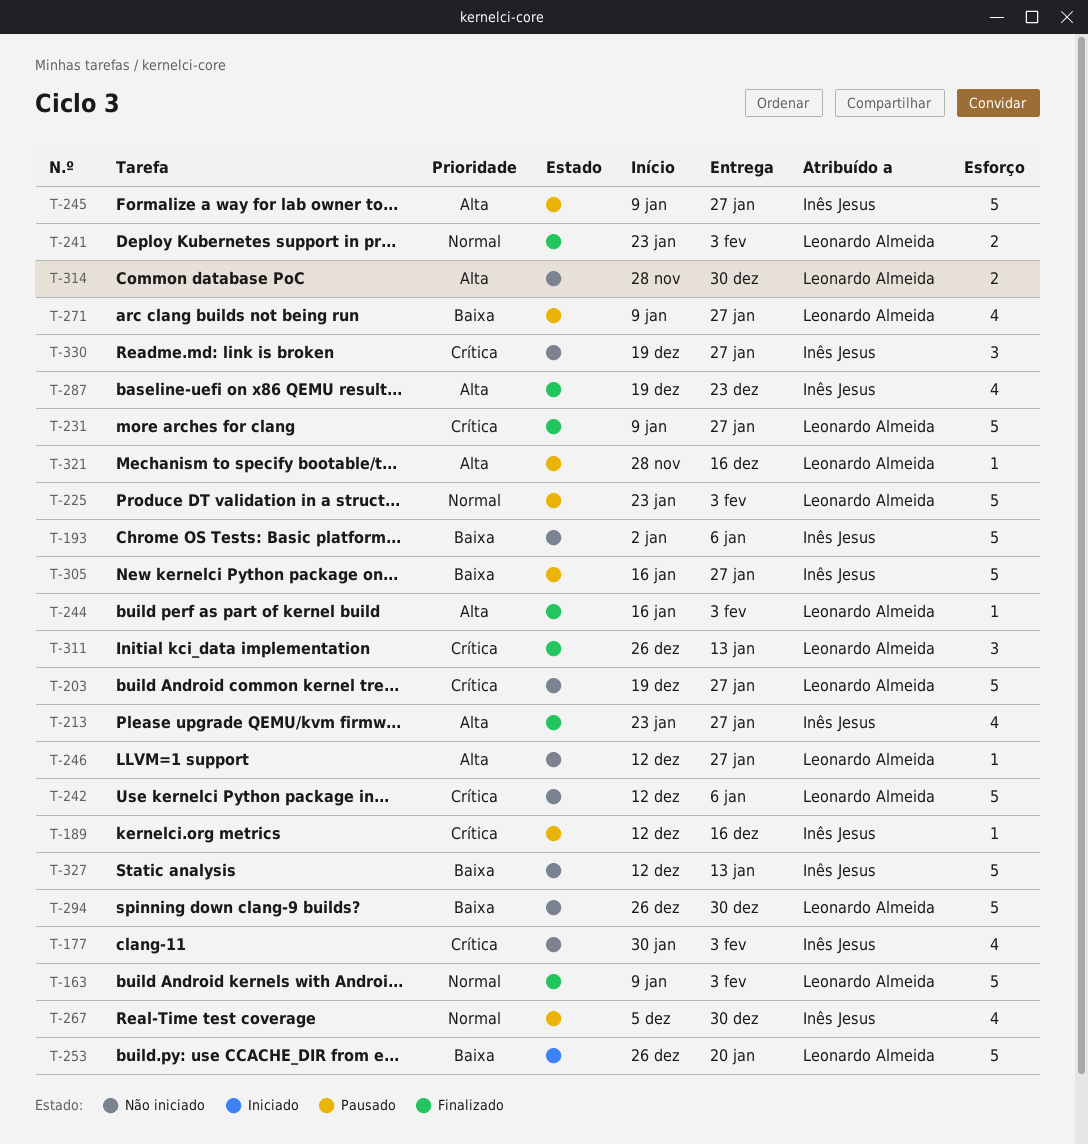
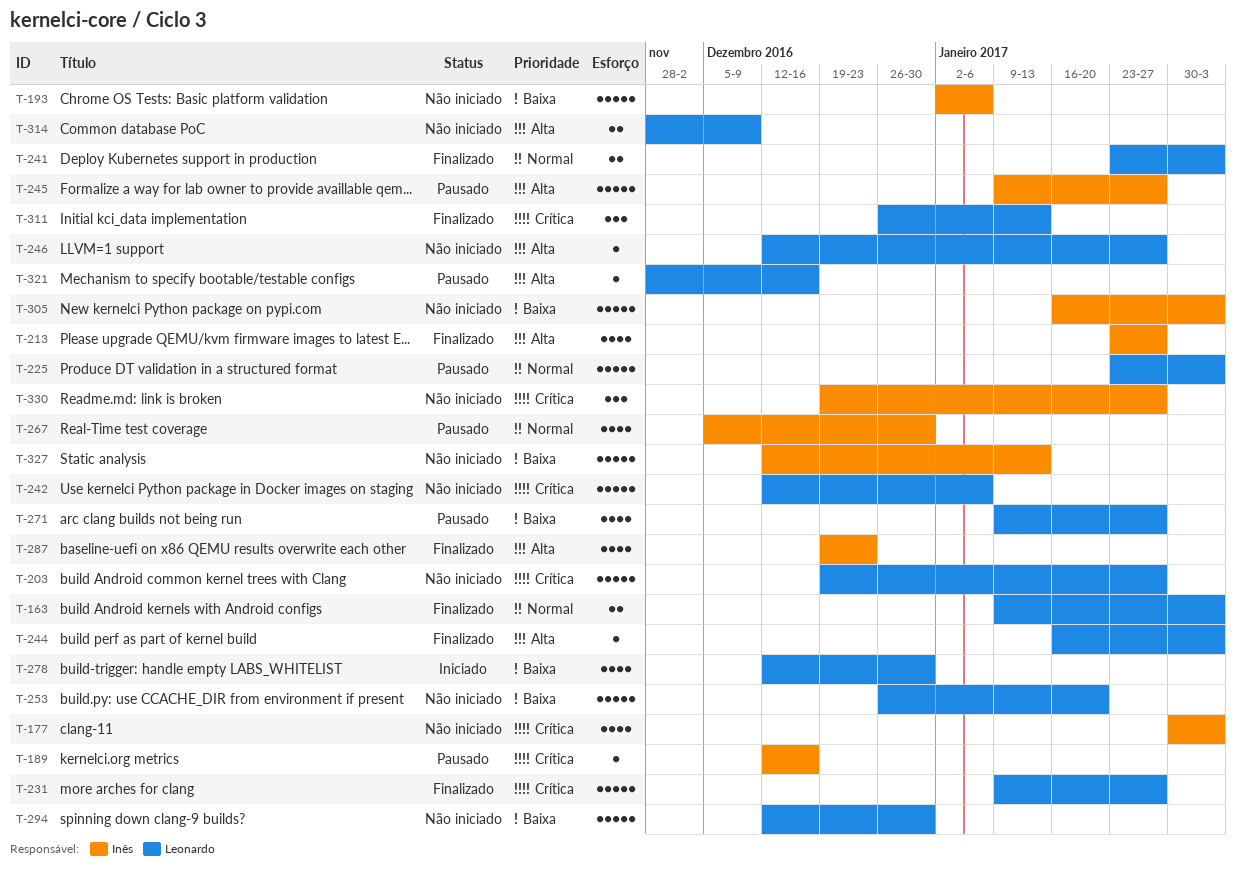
T-163, estimate: 5 -> 2
T-253, status: Iniciado -> Não iniciado
T-278: none -> present
T-294, start: Dec 26 -> Dec 12
T-305, status: Pausado -> Não iniciado
T-305, due: Jan 27 -> Feb 3
T-314, due: Dec 30 -> Dec 9

